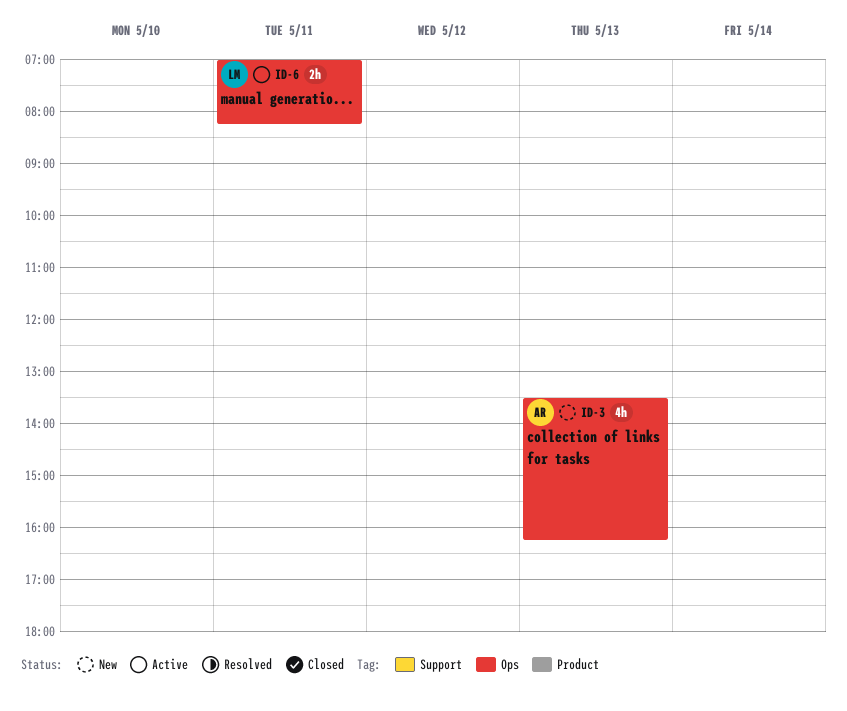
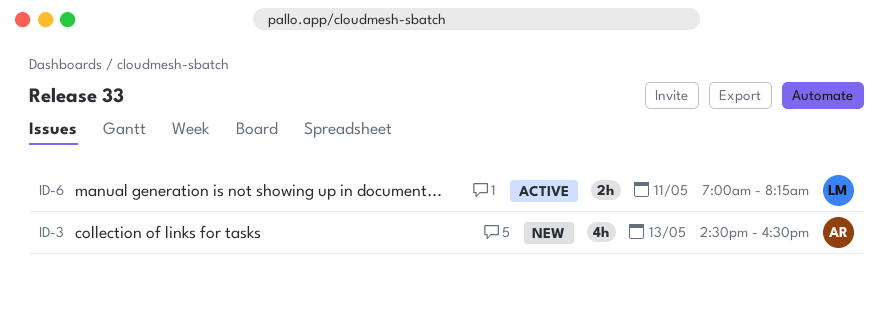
ID-3, begins: 13:30 -> 14:30
ID-3, ends: 16:15 -> 16:30

